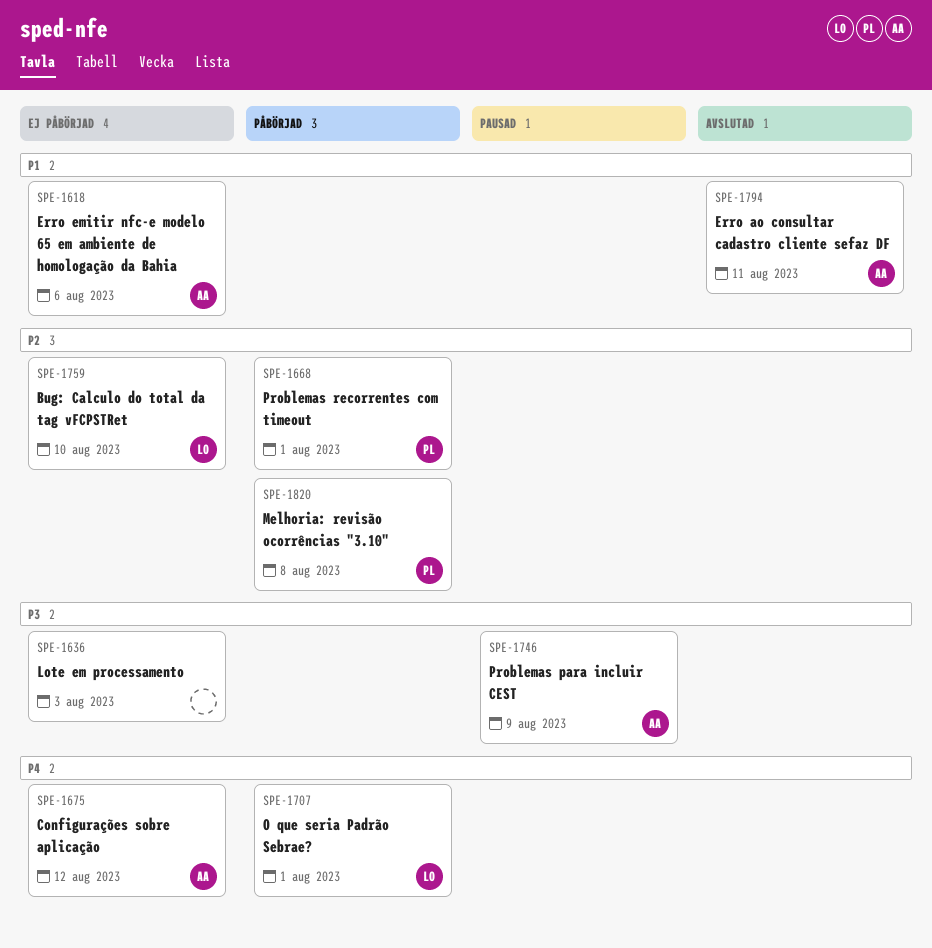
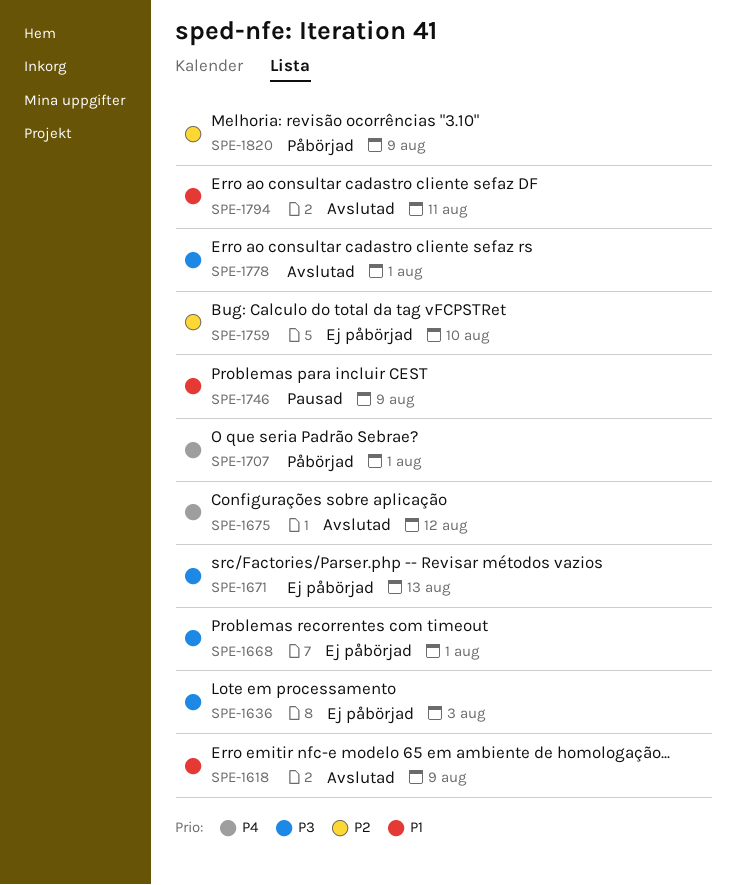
SPE-1618, status: Ej påbörjad -> Avslutad
SPE-1618, due: Aug 6 -> Aug 9
SPE-1668, status: Påbörjad -> Ej påbörjad
SPE-1668, priority: P2 -> P3
SPE-1671: none -> present
SPE-1675, status: Ej påbörjad -> Avslutad
SPE-1746, priority: P3 -> P1
SPE-1778: none -> present
SPE-1820, due: Aug 8 -> Aug 9

